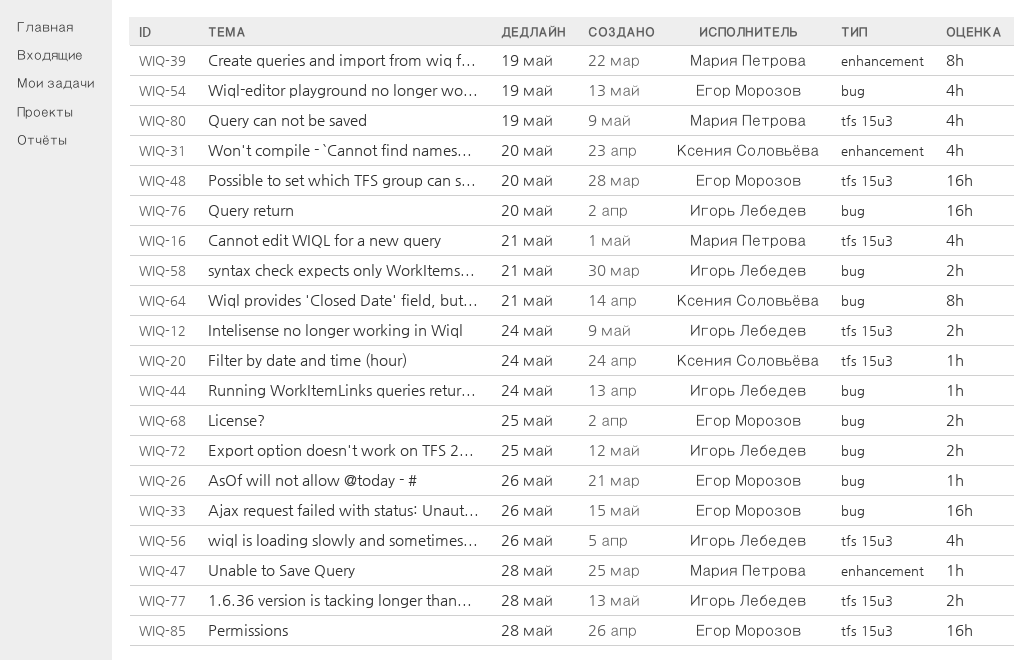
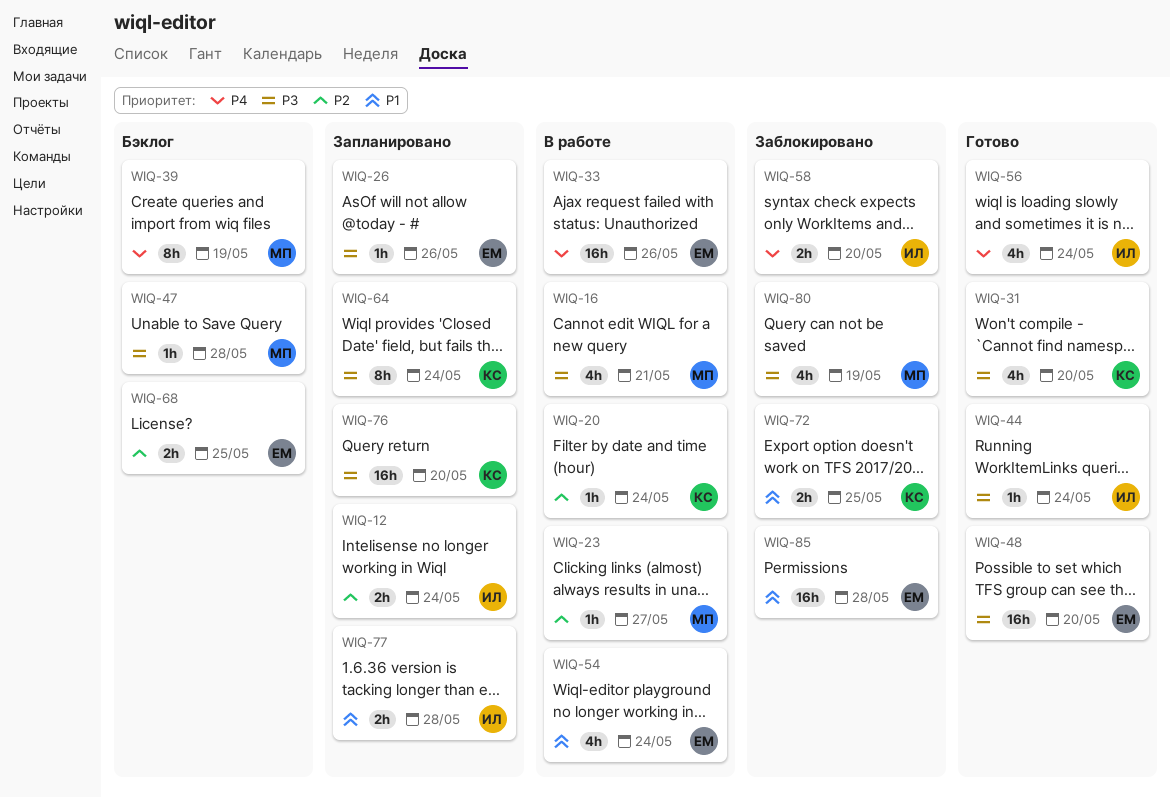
WIQ-23: none -> present
WIQ-54, due: May 19 -> May 24
WIQ-56, due: May 26 -> May 24
WIQ-58, due: May 21 -> May 20
WIQ-64, due: May 21 -> May 24
WIQ-72, owner: Игорь Лебедев -> Ксения Соловьёва
WIQ-76, owner: Игорь Лебедев -> Ксения Соловьёва

